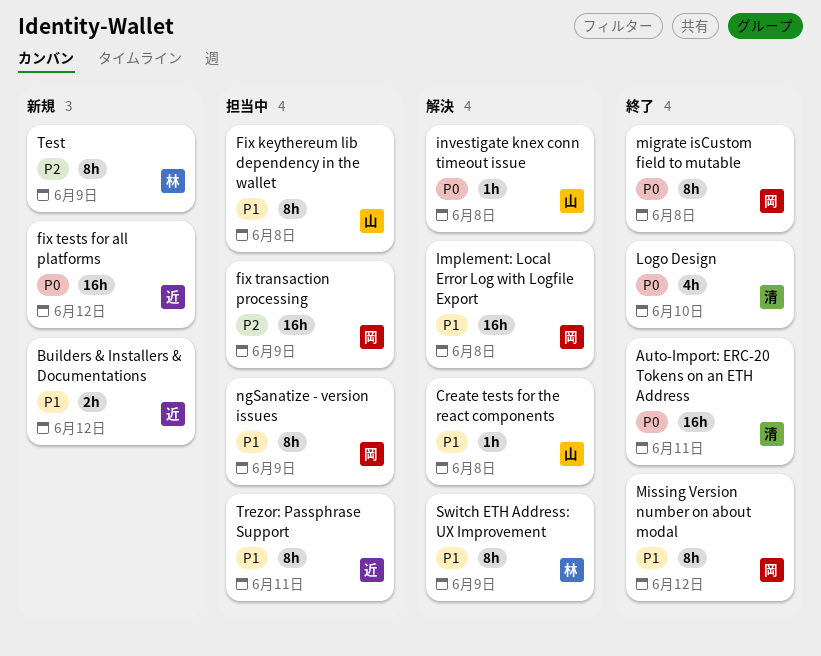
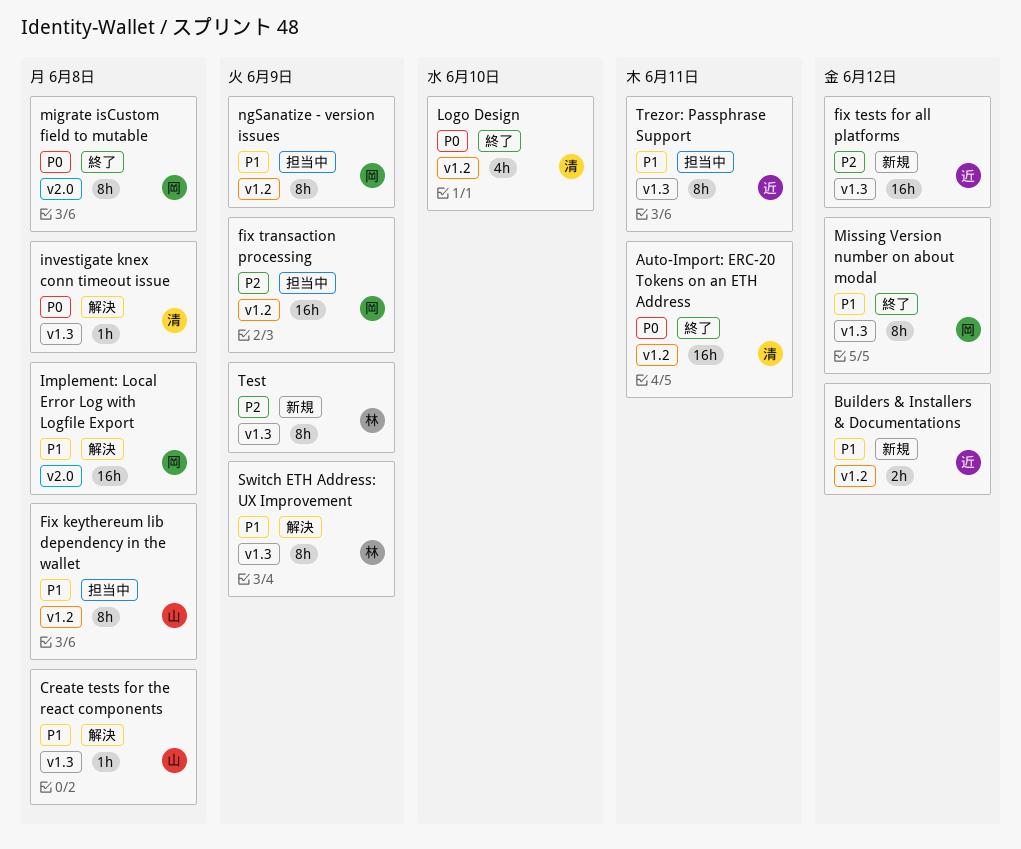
fix tests for all platforms, priority: P0 -> P2
investigate knex conn timeout issue, owner: 山 -> 清

